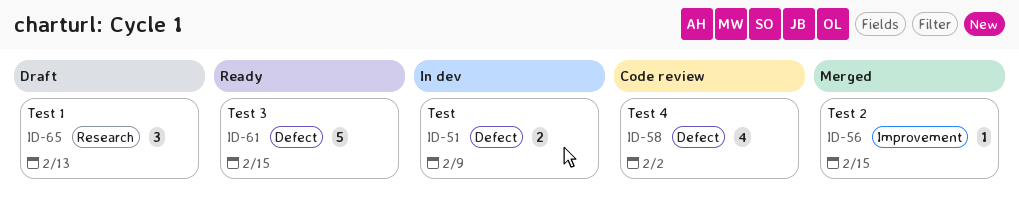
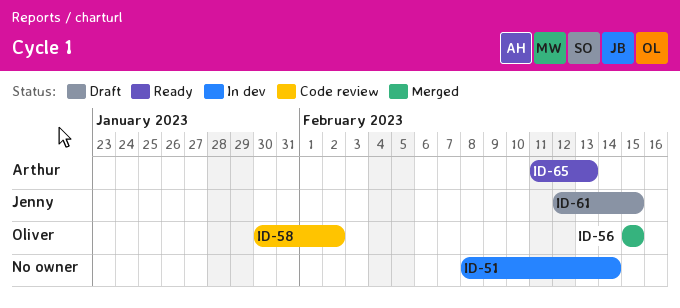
ID-51, due: Feb 9 -> Feb 14
ID-61, status: Ready -> Draft
ID-65, status: Draft -> Ready

